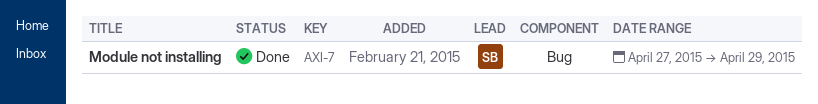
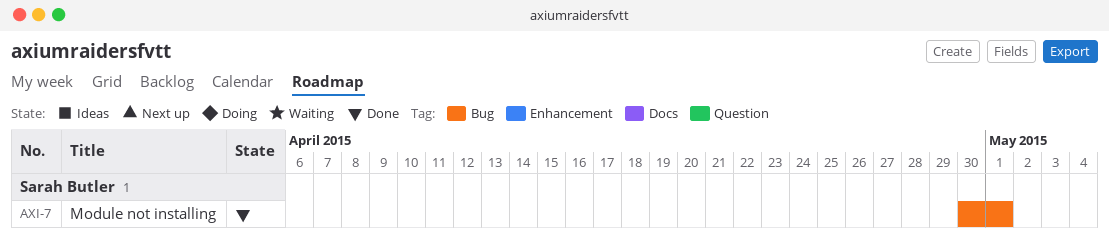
AXI-7, start: Apr 27 -> Apr 30
AXI-7, due: Apr 29 -> May 1

